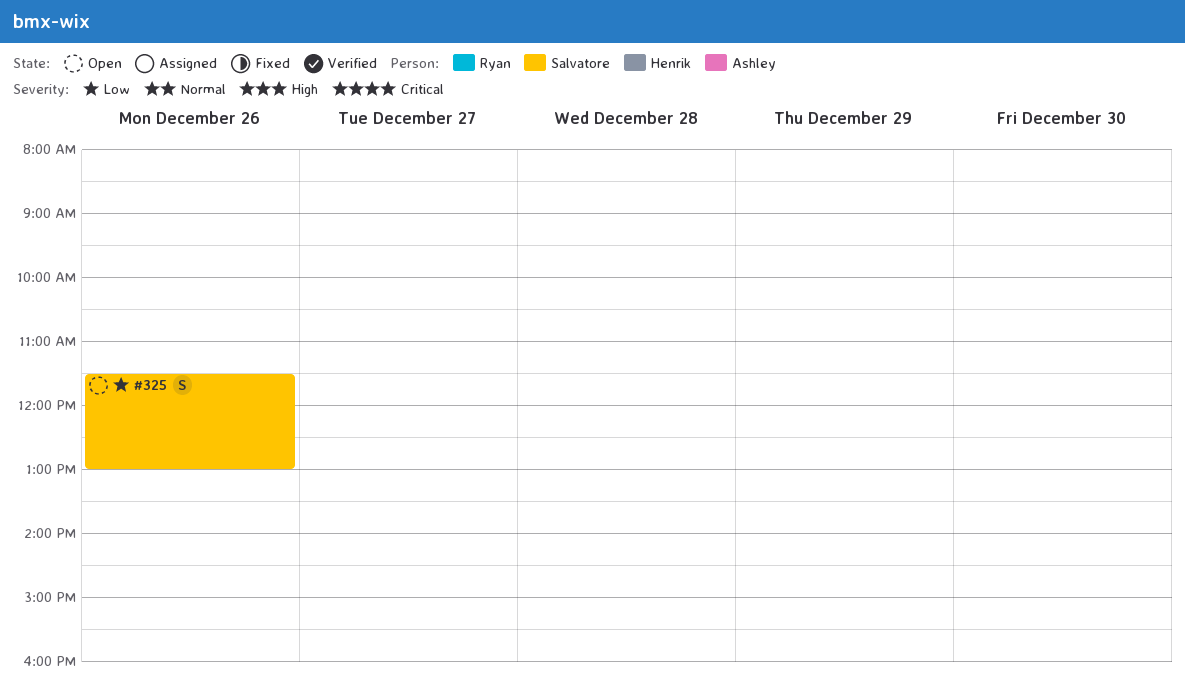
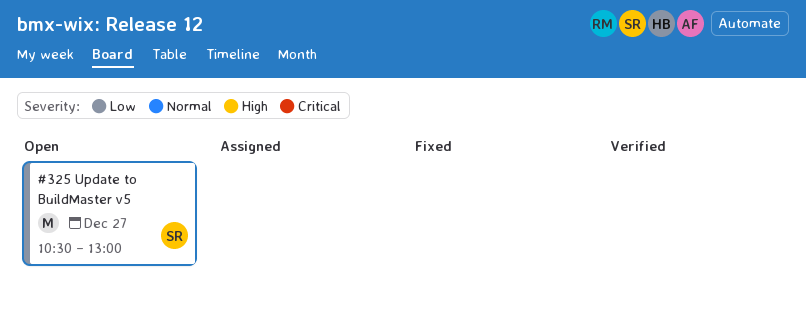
#325, estimate: S -> M
#325, day: Dec 26 -> Dec 27
#325, begins: 11:30 -> 10:30

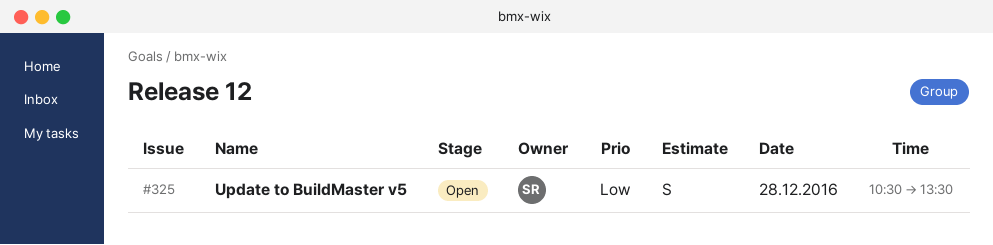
#325, estimate: M -> S
#325, day: Dec 27 -> Dec 28
#325, ends: 13:00 -> 13:30

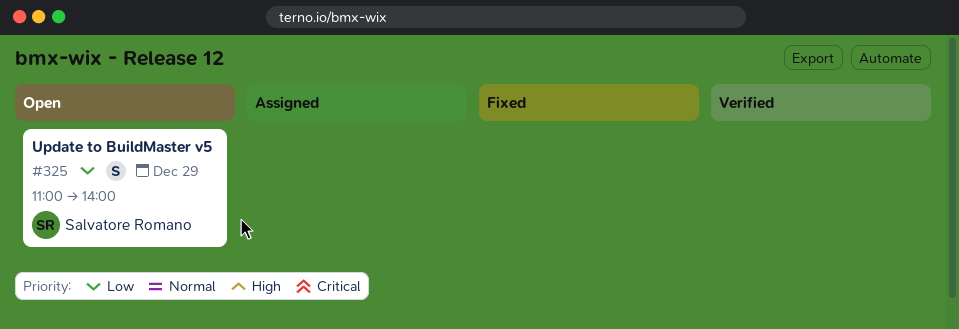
#325, day: Dec 28 -> Dec 29
#325, begins: 10:30 -> 11:00
#325, ends: 13:30 -> 14:00

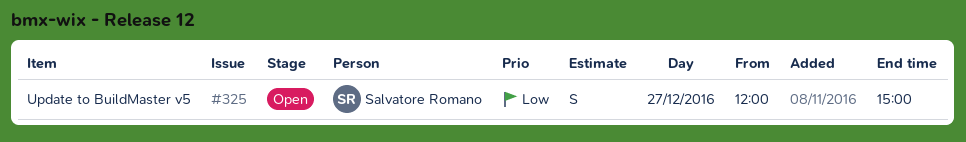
#325, day: Dec 29 -> Dec 27
#325, begins: 11:00 -> 12:00
#325, ends: 14:00 -> 15:00

